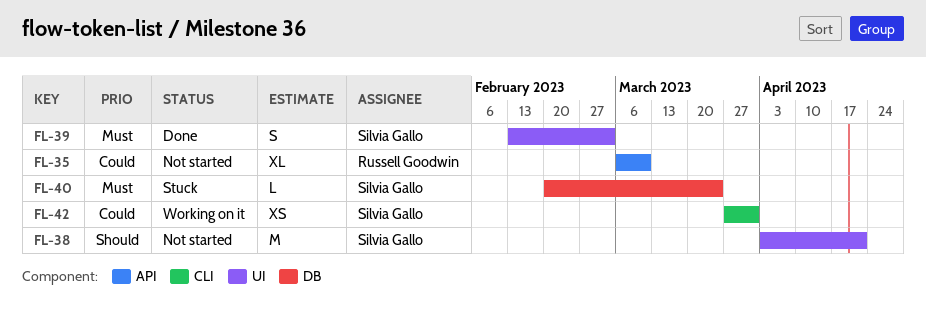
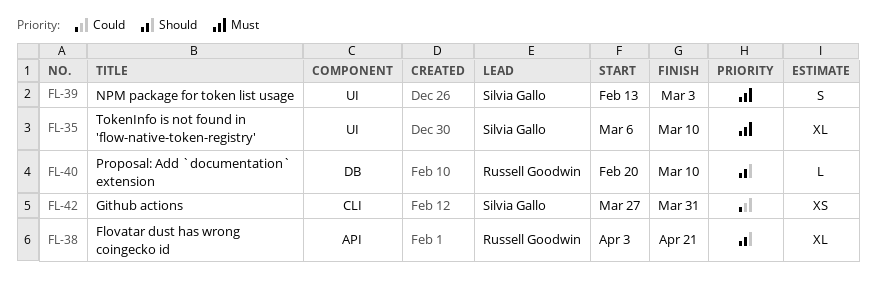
FL-35, owner: Russell Goodwin -> Silvia Gallo
FL-35, priority: Could -> Must
FL-35, label: API -> UI
FL-38, owner: Silvia Gallo -> Russell Goodwin
FL-38, label: UI -> API
FL-38, estimate: M -> XL
FL-40, owner: Silvia Gallo -> Russell Goodwin
FL-40, priority: Must -> Should
FL-40, due: Mar 24 -> Mar 10

